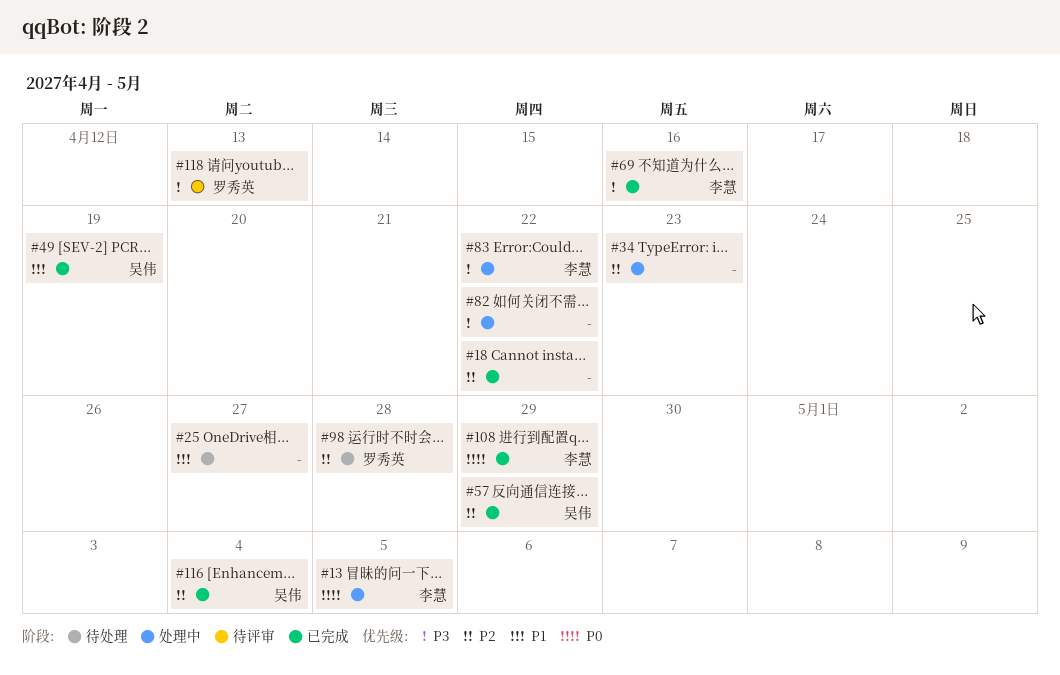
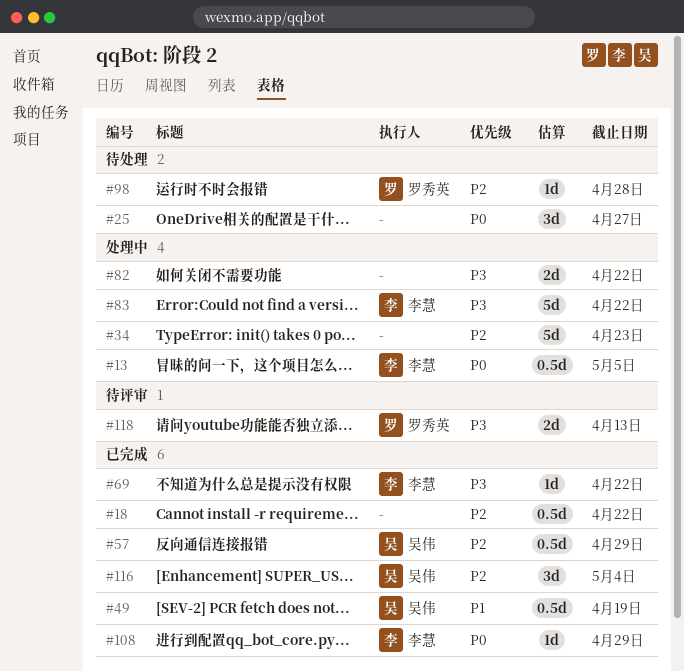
#25, priority: P1 -> P0
#69, due: Apr 16 -> Apr 22

